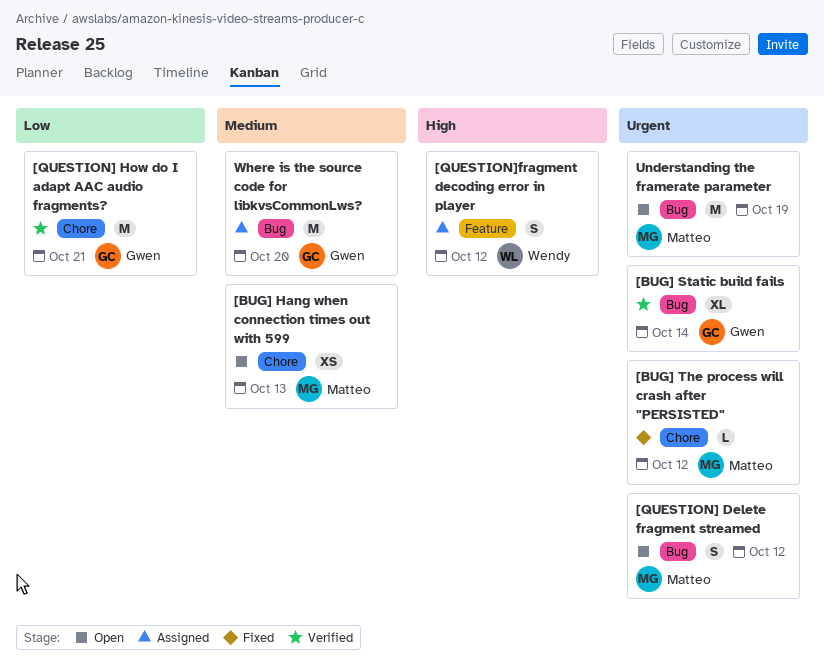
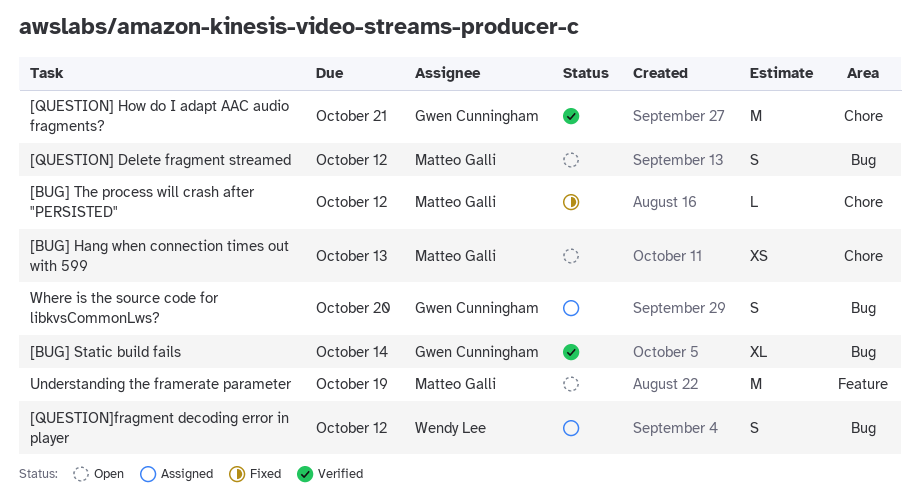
[QUESTION]fragment decoding error in player, label: Feature -> Bug
Understanding the framerate parameter, label: Bug -> Feature
Where is the source code for libkvsCommonLws?, estimate: M -> S

